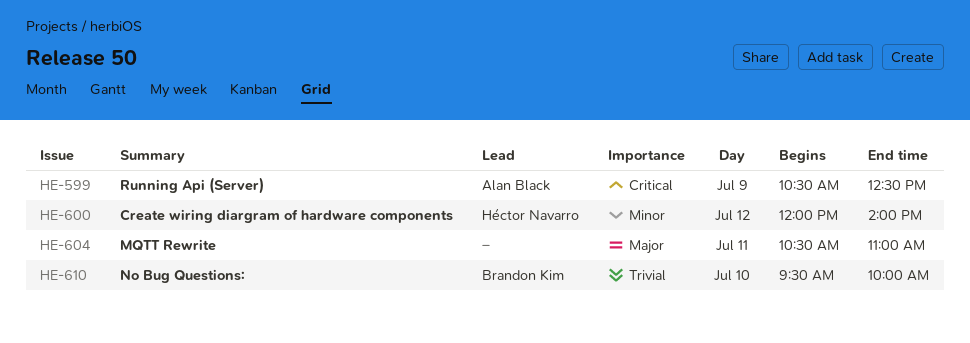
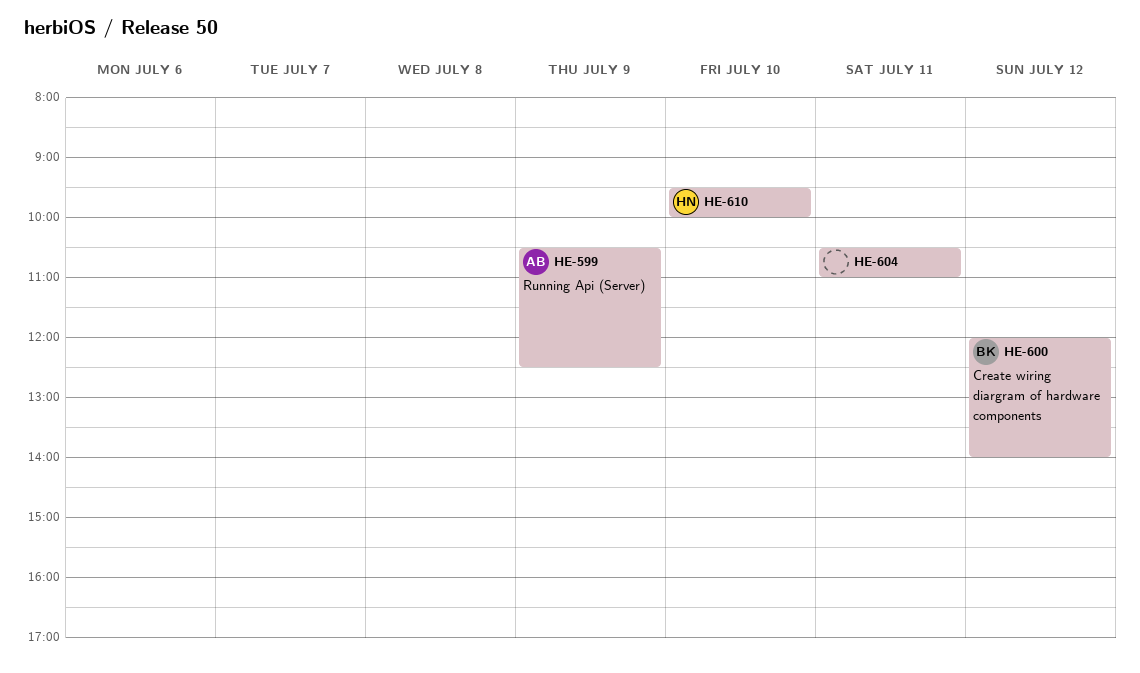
HE-600, owner: Héctor Navarro -> Brandon Kim
HE-610, owner: Brandon Kim -> Héctor Navarro

